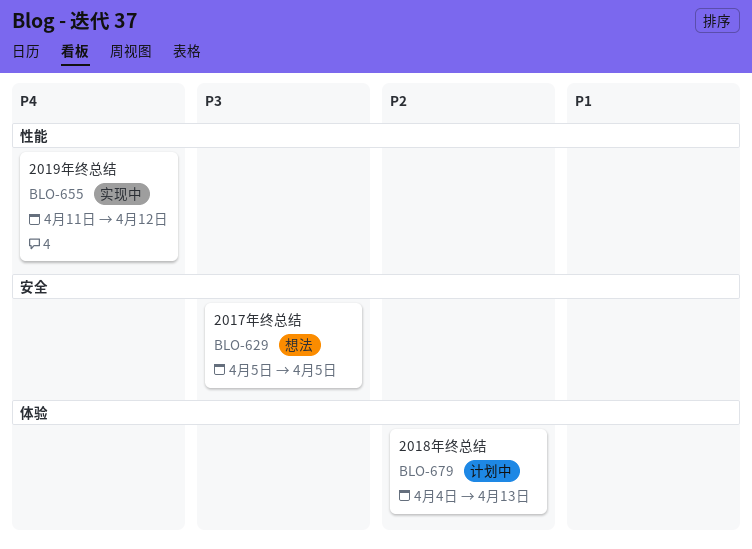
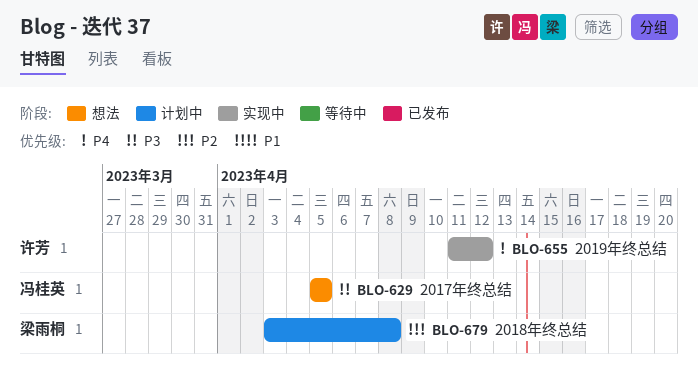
BLO-679, start: Apr 4 -> Apr 3
BLO-679, due: Apr 13 -> Apr 8

